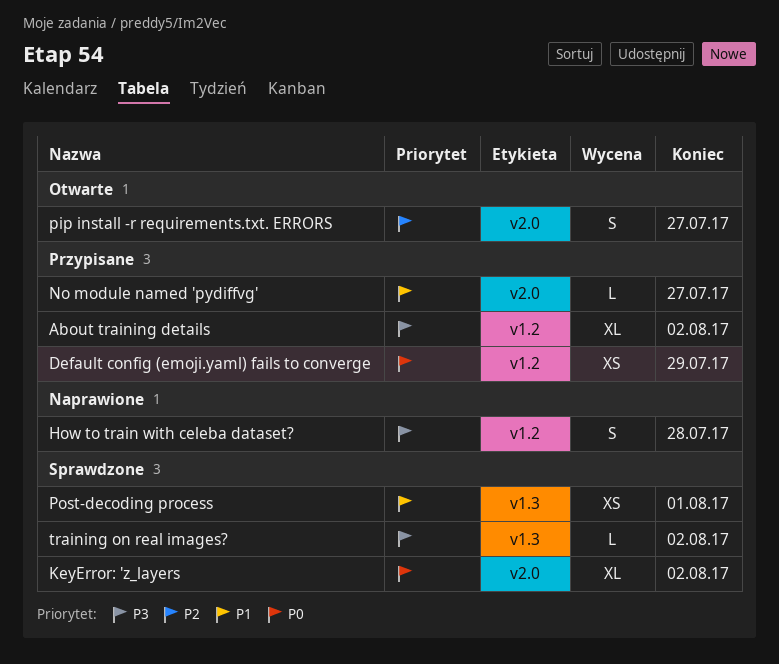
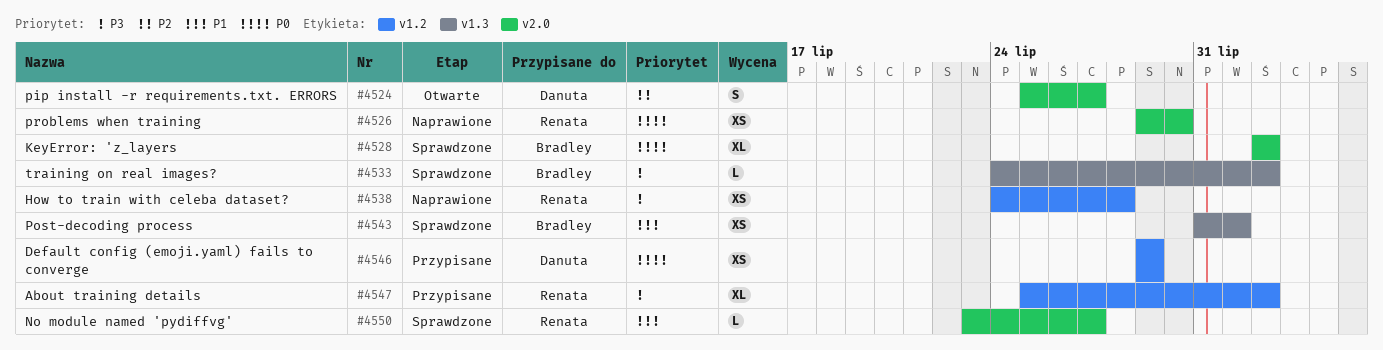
How to train with celeba dataset?, estimate: S -> XS
No module named 'pydiffvg', status: Przypisane -> Sprawdzone
problems when training: none -> present

